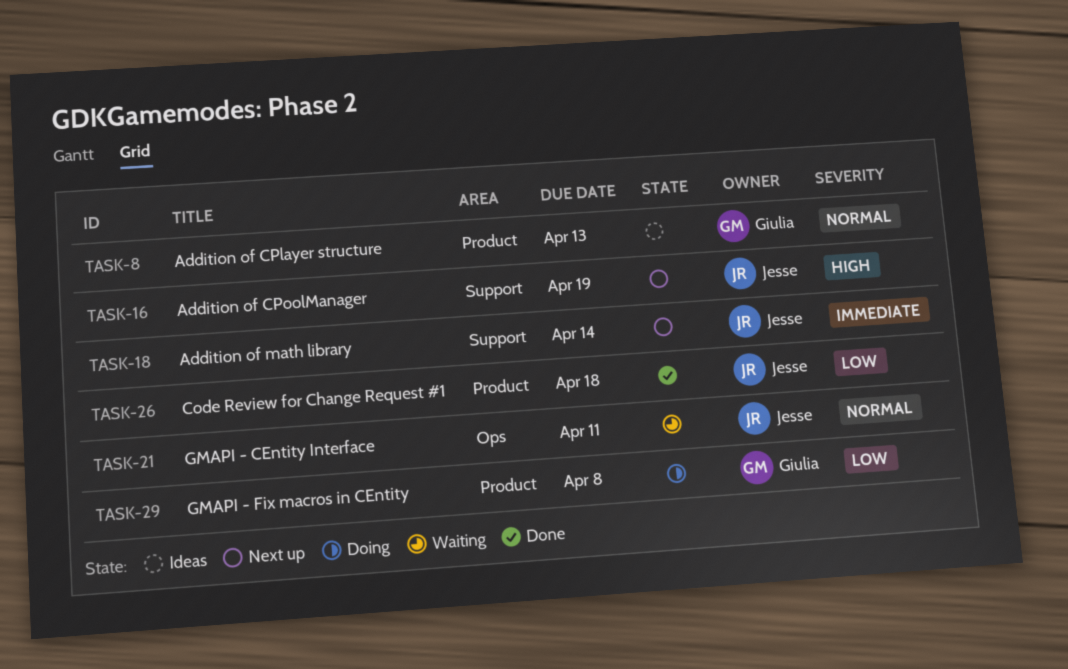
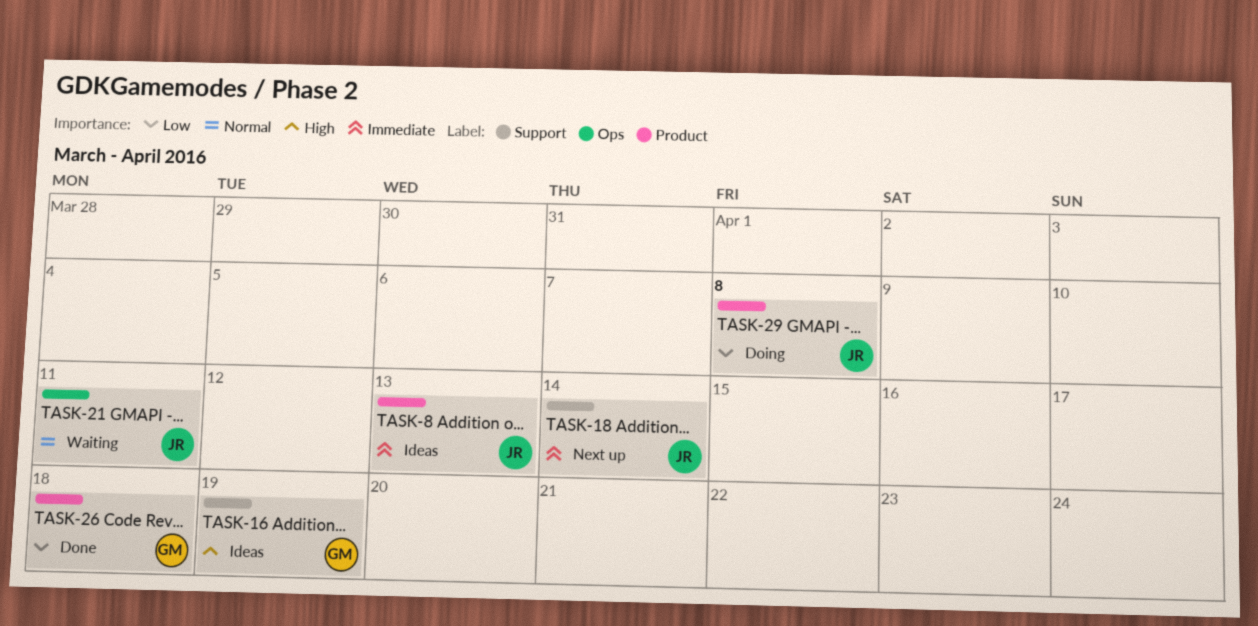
TASK-8, owner: Giulia -> Jesse
TASK-8, priority: Normal -> Immediate
TASK-16, status: Next up -> Ideas
TASK-16, owner: Jesse -> Giulia
TASK-26, owner: Jesse -> Giulia
TASK-29, owner: Giulia -> Jesse

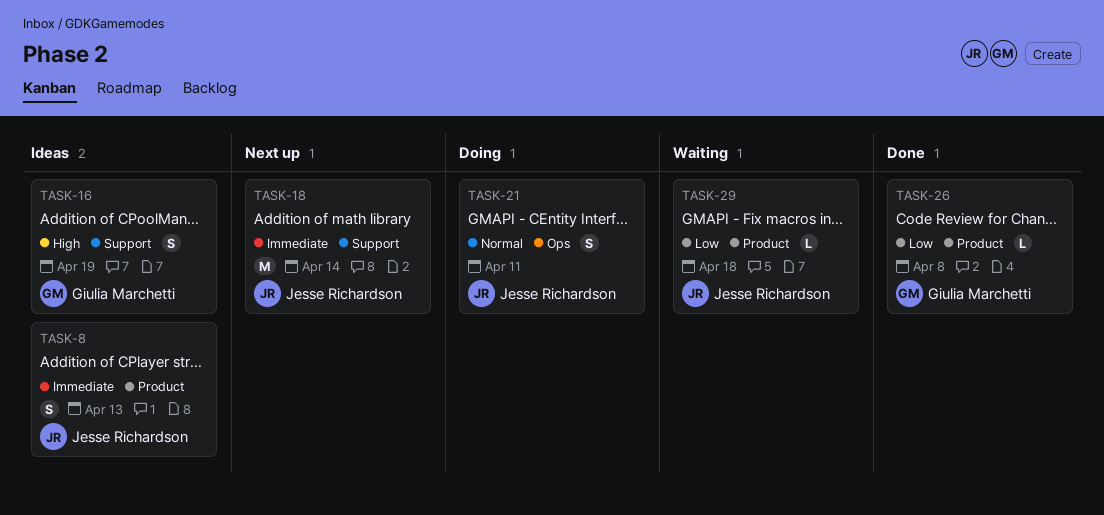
TASK-21, status: Waiting -> Doing
TASK-26, due: Apr 18 -> Apr 8
TASK-29, status: Doing -> Waiting
TASK-29, due: Apr 8 -> Apr 18

